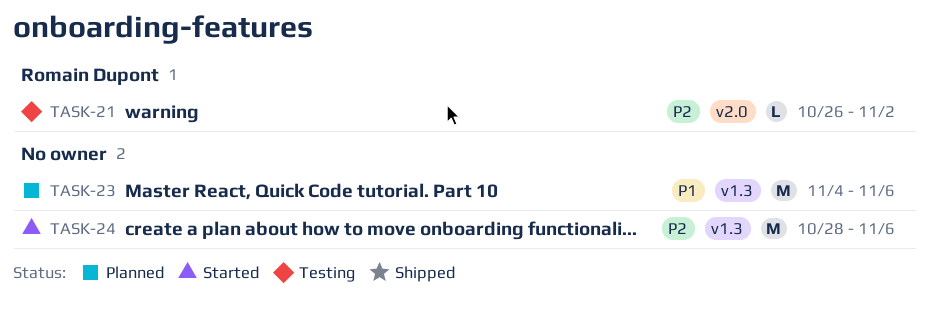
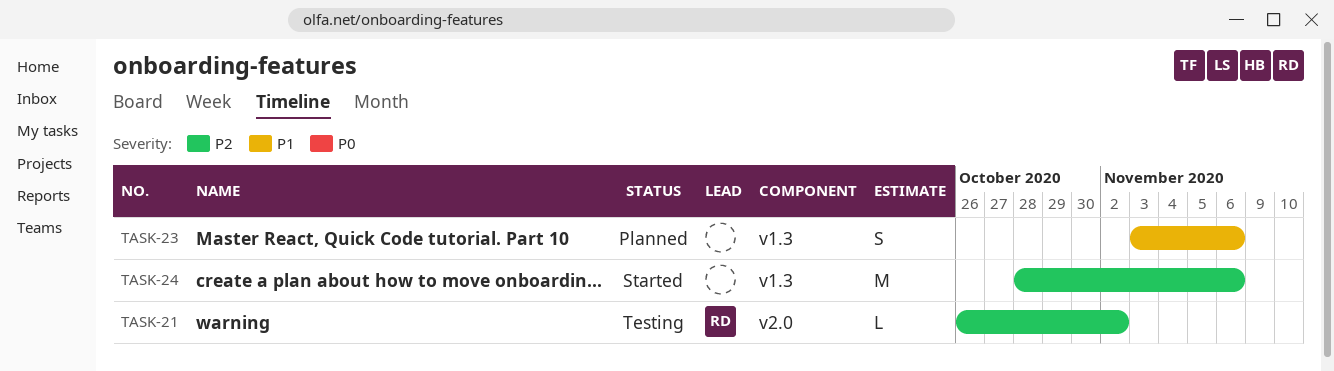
TASK-23, estimate: M -> S
TASK-23, start: Nov 4 -> Nov 3

